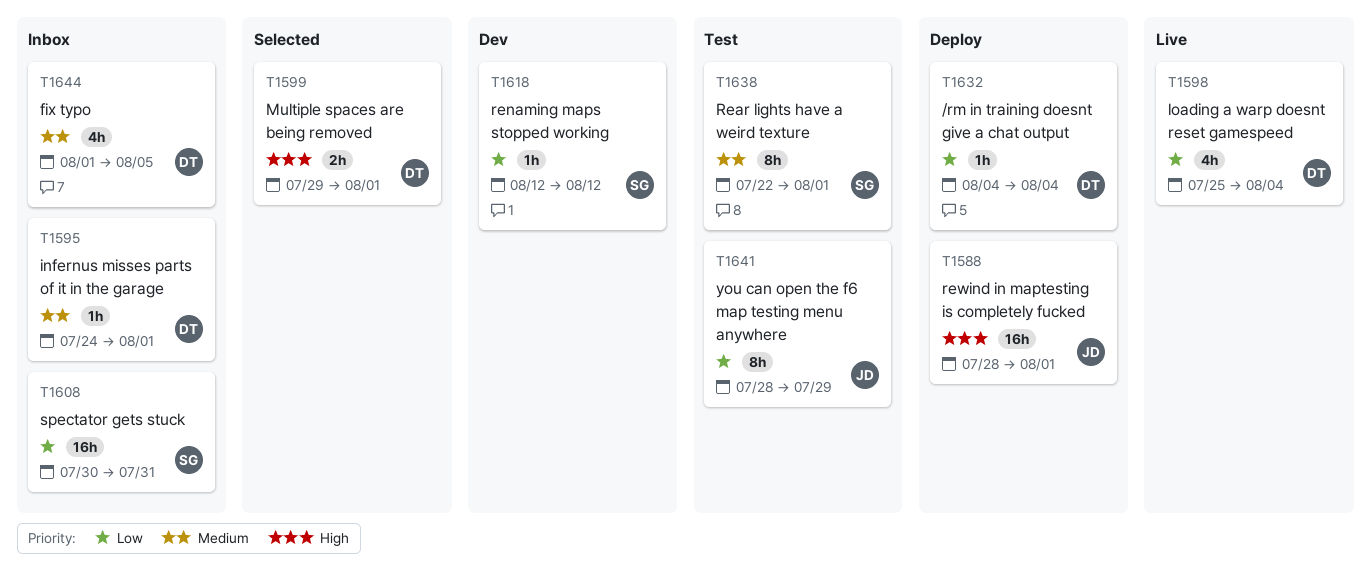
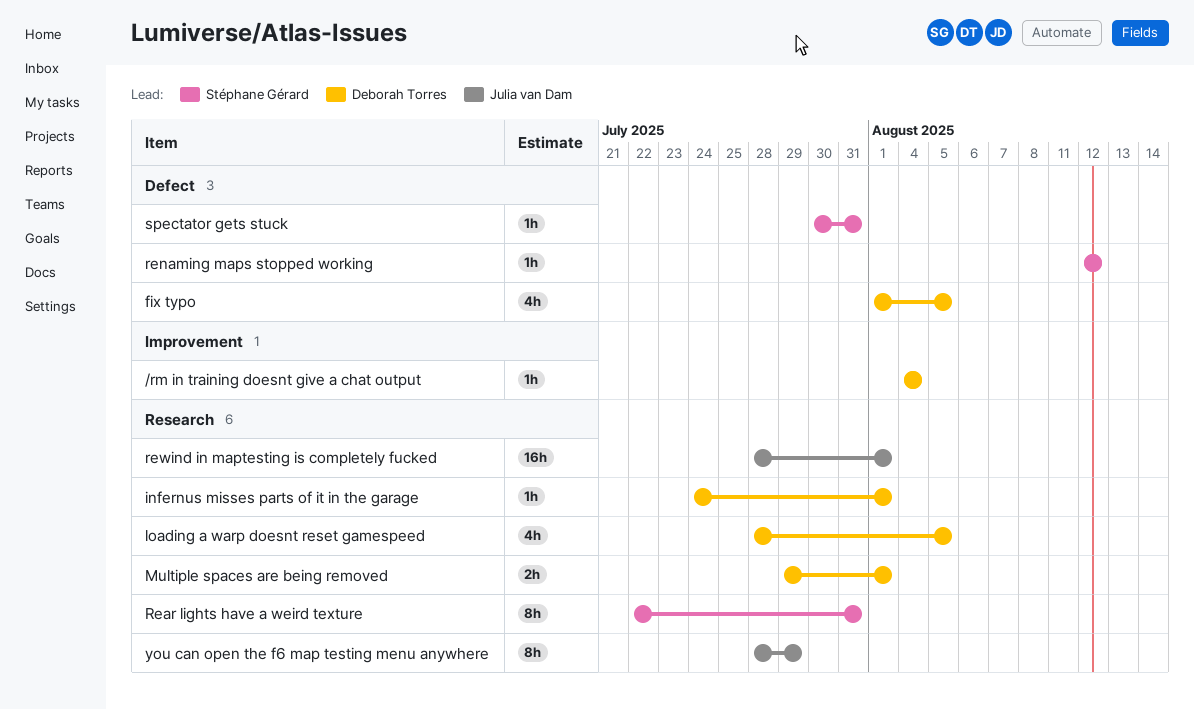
loading a warp doesnt reset gamespeed, start: Jul 25 -> Jul 28
loading a warp doesnt reset gamespeed, due: Aug 4 -> Aug 5
Rear lights have a weird texture, due: Aug 1 -> Jul 31
spectator gets stuck, estimate: 16h -> 1h

